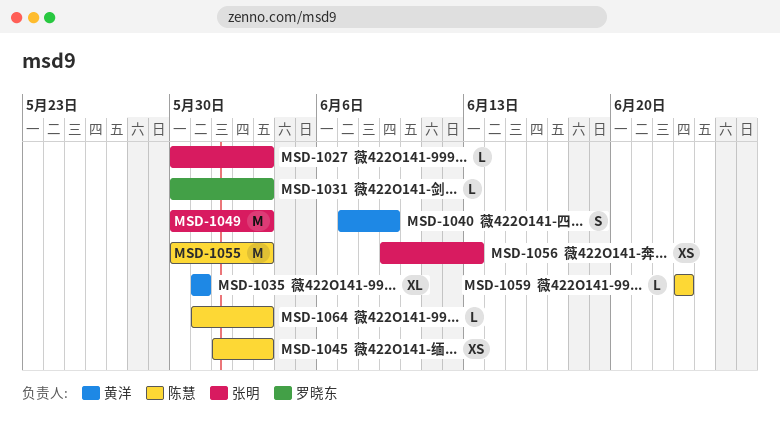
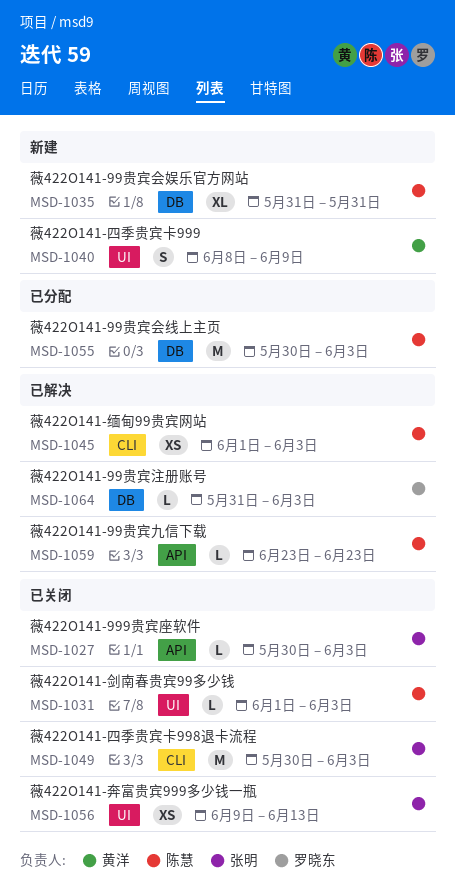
MSD-1031, owner: 罗晓东 -> 陈慧
MSD-1031, start: May 30 -> Jun 1
MSD-1035, owner: 黄洋 -> 陈慧
MSD-1040, start: Jun 7 -> Jun 8
MSD-1064, owner: 陈慧 -> 罗晓东

